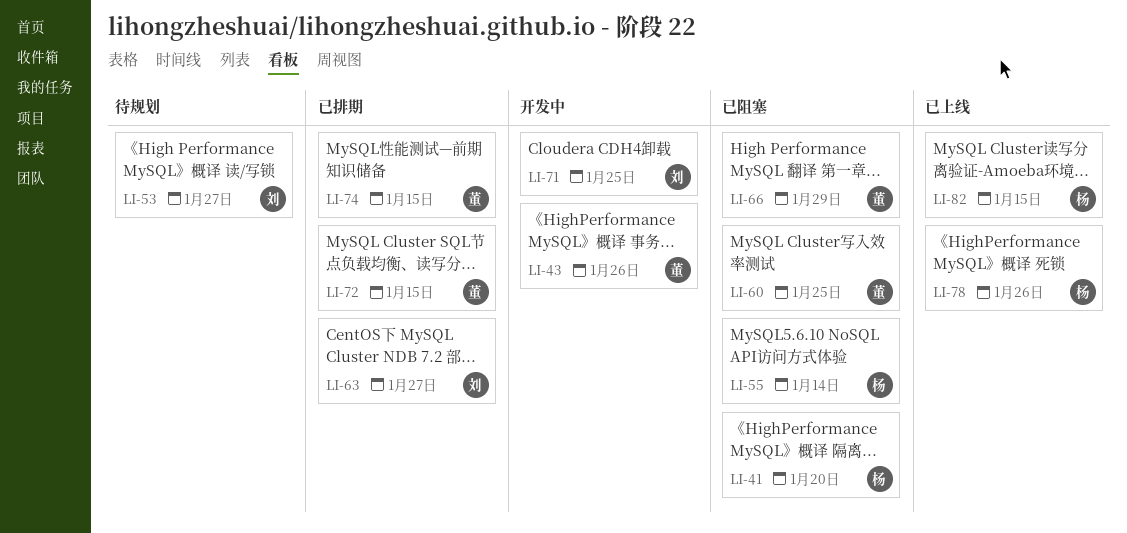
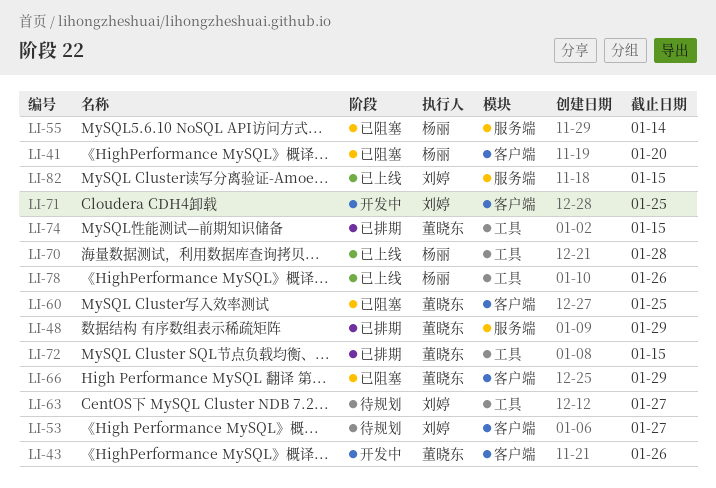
LI-48: none -> present
LI-63, status: 已排期 -> 待规划
LI-70: none -> present
LI-82, owner: 杨丽 -> 刘婷

